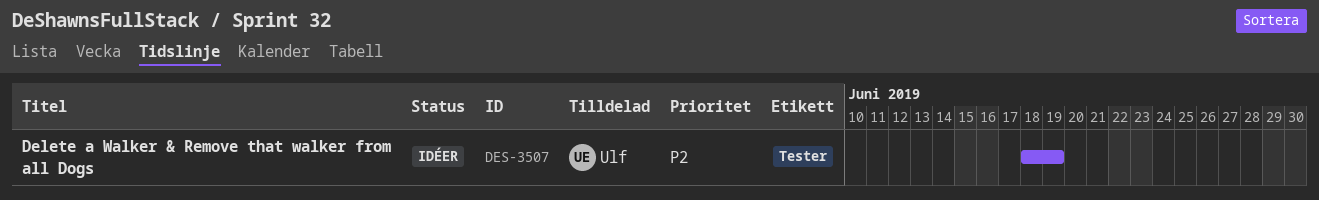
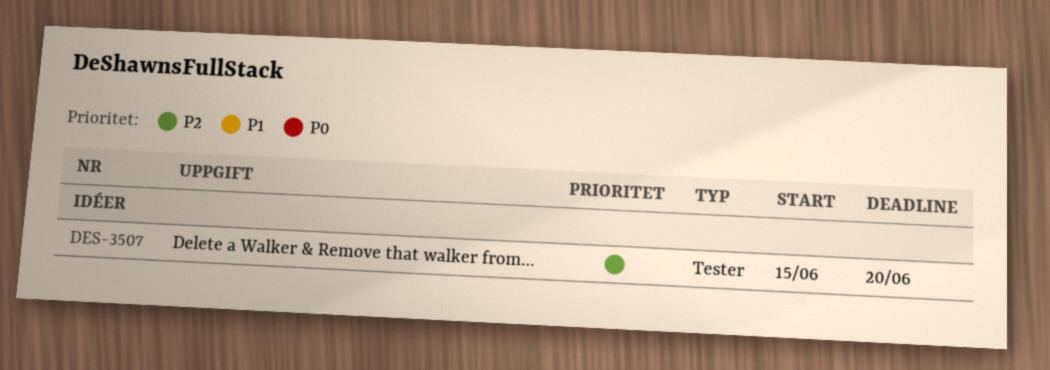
DES-3507, start: Jun 18 -> Jun 15
DES-3507, due: Jun 19 -> Jun 20

